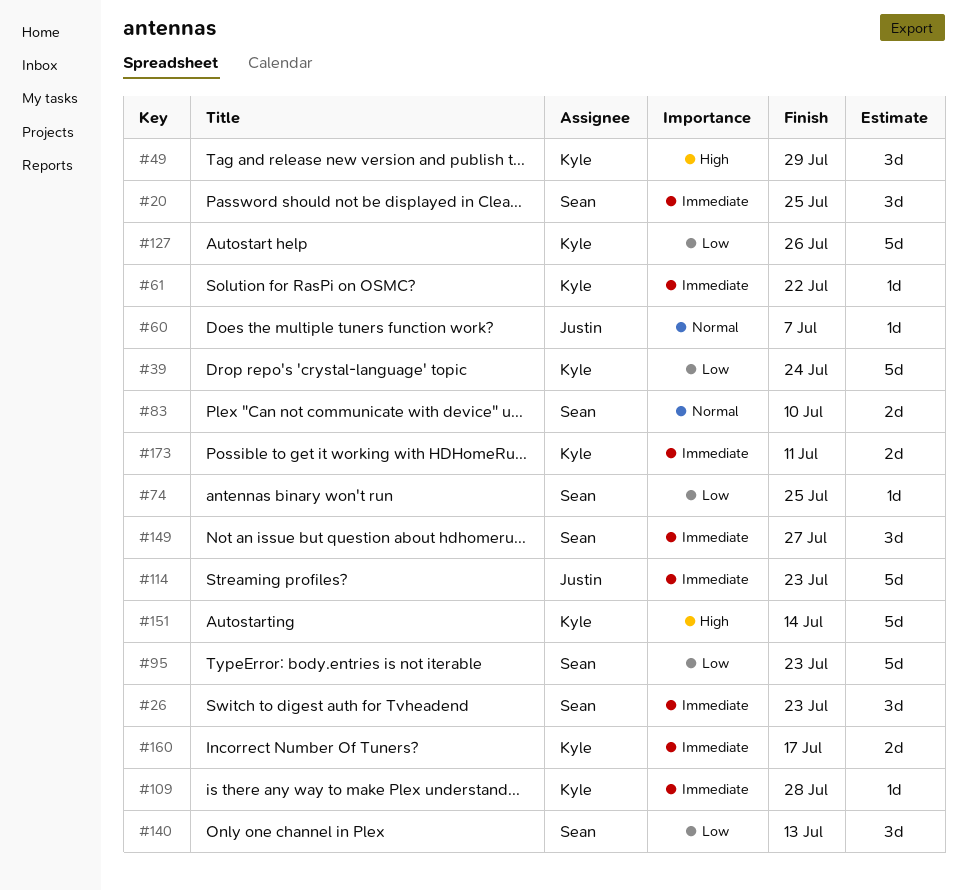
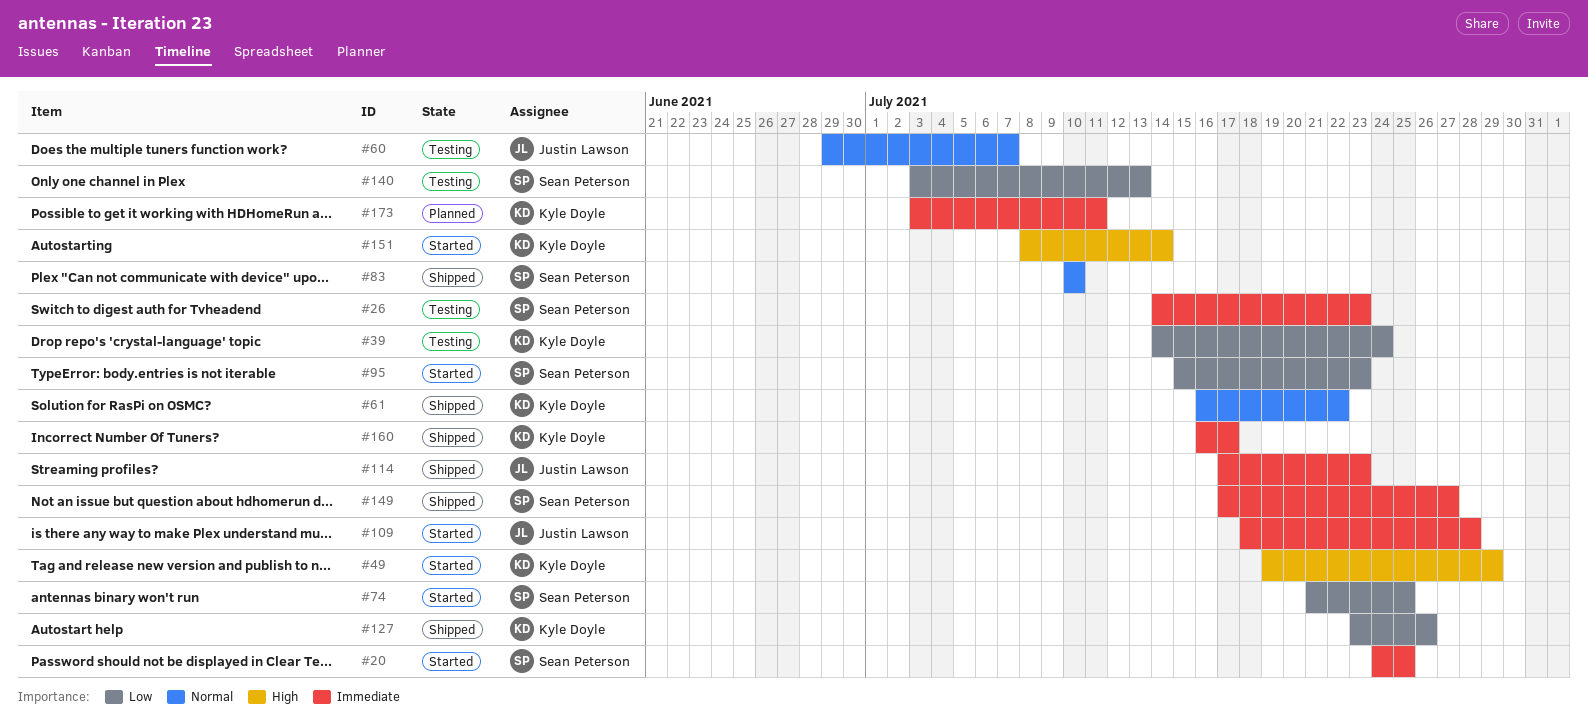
#61, priority: Immediate -> Normal
#109, owner: Kyle Doyle -> Justin Lawson

